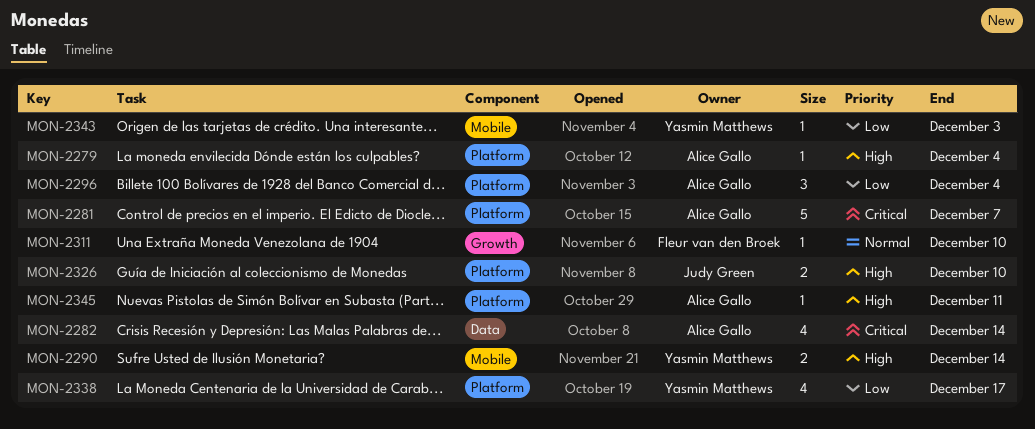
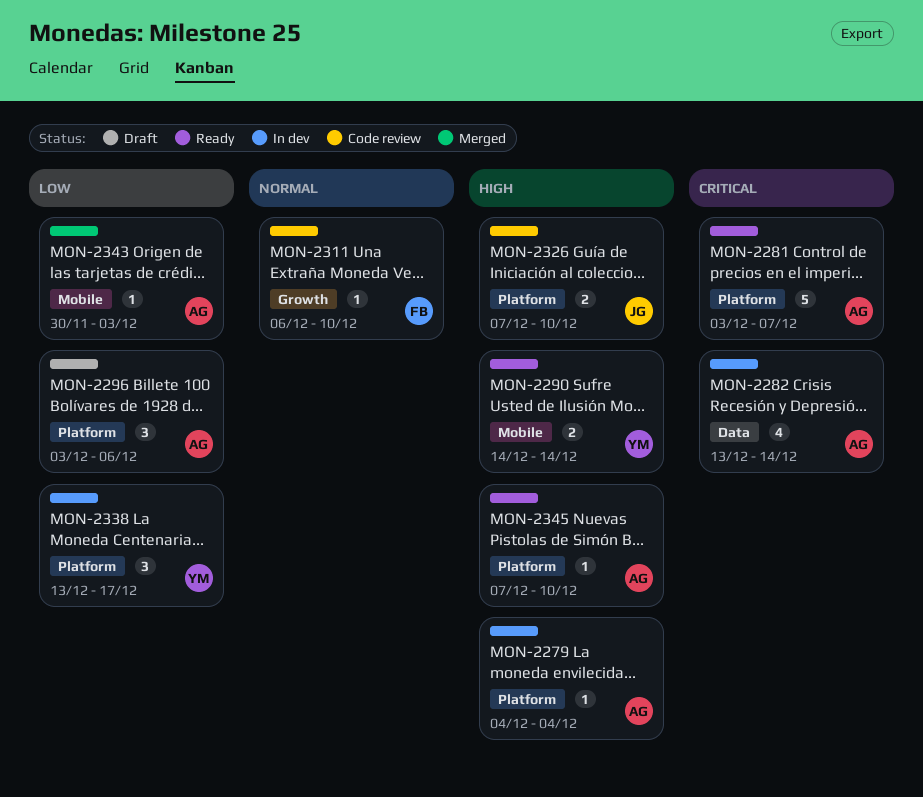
MON-2296, due: Dec 4 -> Dec 6
MON-2338, estimate: 4 -> 3
MON-2343, owner: Yasmin Matthews -> Alice Gallo
MON-2345, due: Dec 11 -> Dec 10

